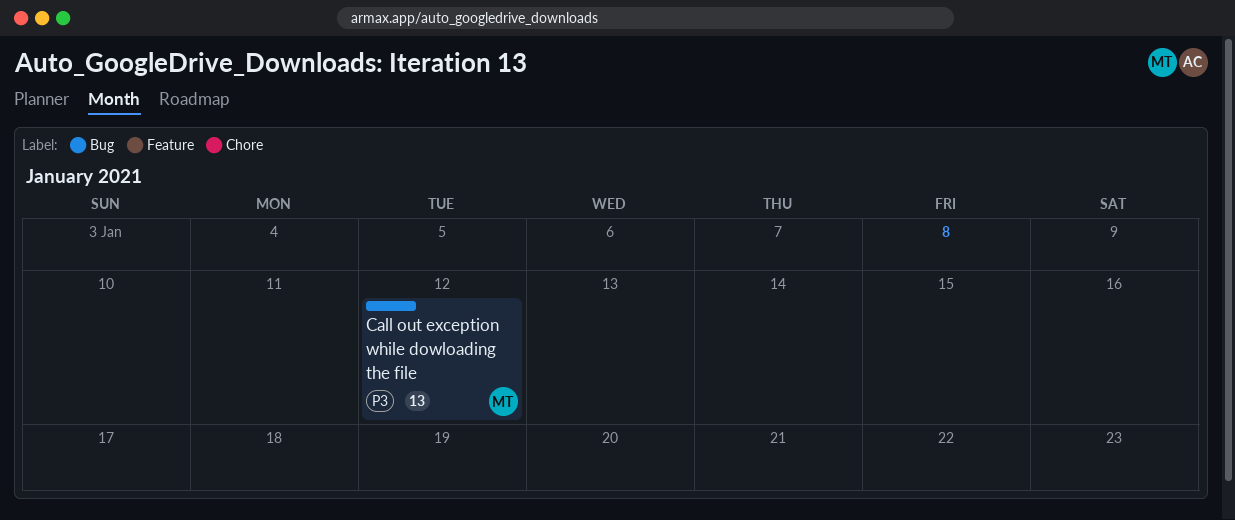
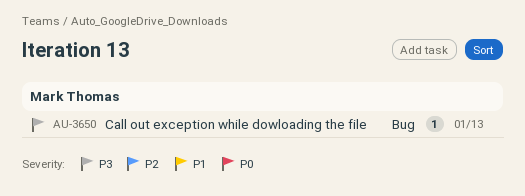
Call out exception while dowloading the file, estimate: 13 -> 1
Call out exception while dowloading the file, due: Jan 12 -> Jan 13

